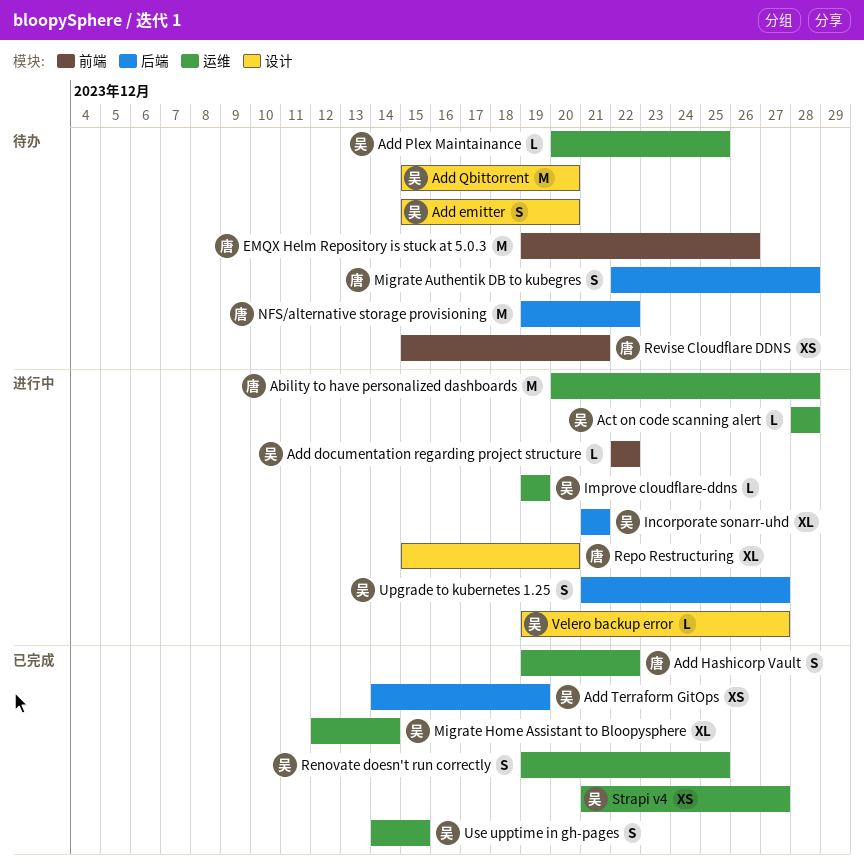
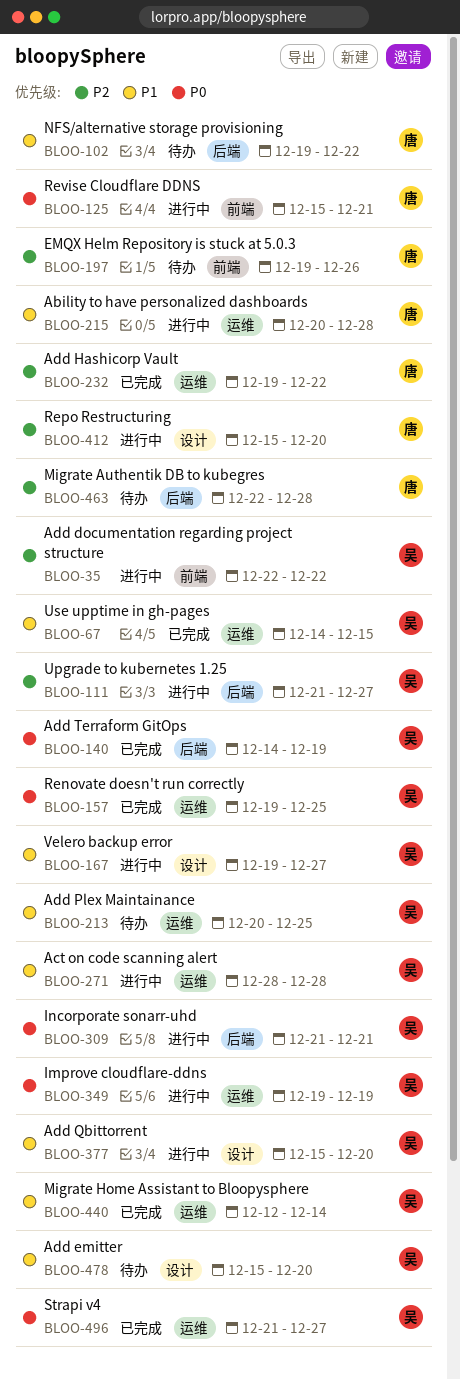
Add Qbittorrent, status: 待办 -> 进行中
Revise Cloudflare DDNS, status: 待办 -> 进行中

